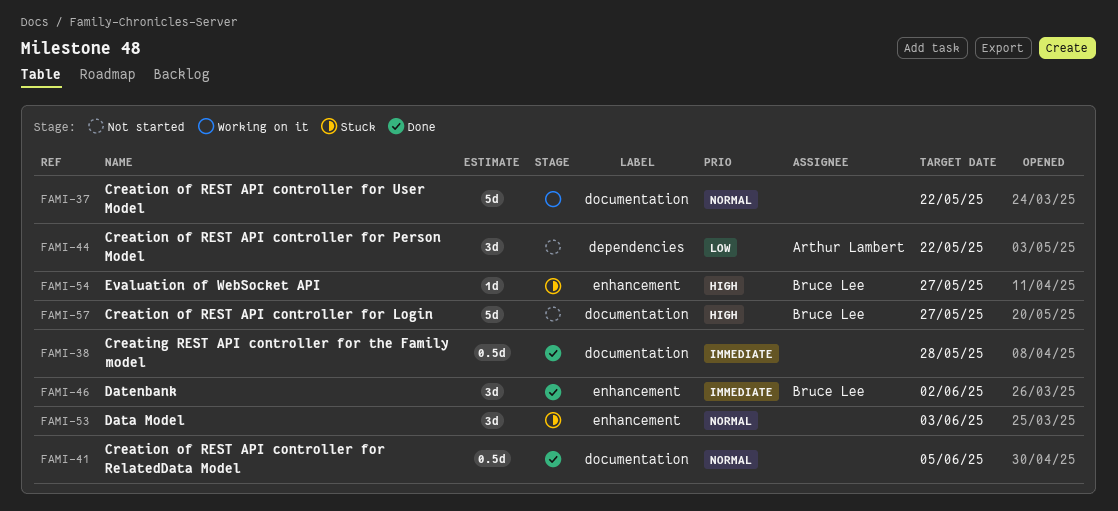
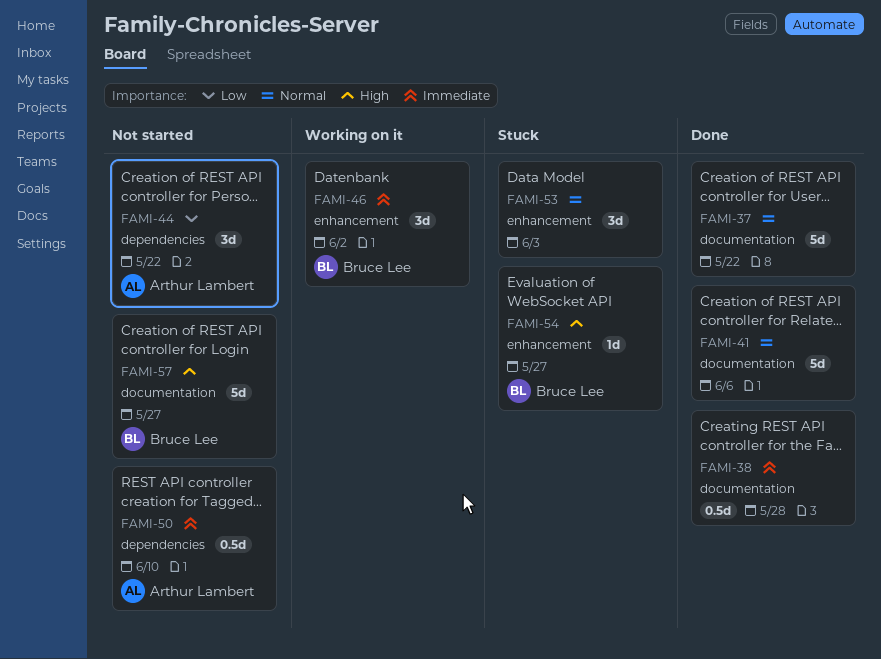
FAMI-37, status: Working on it -> Done
FAMI-41, estimate: 0.5d -> 5d
FAMI-41, due: Jun 5 -> Jun 6
FAMI-46, status: Done -> Working on it
FAMI-50: none -> present

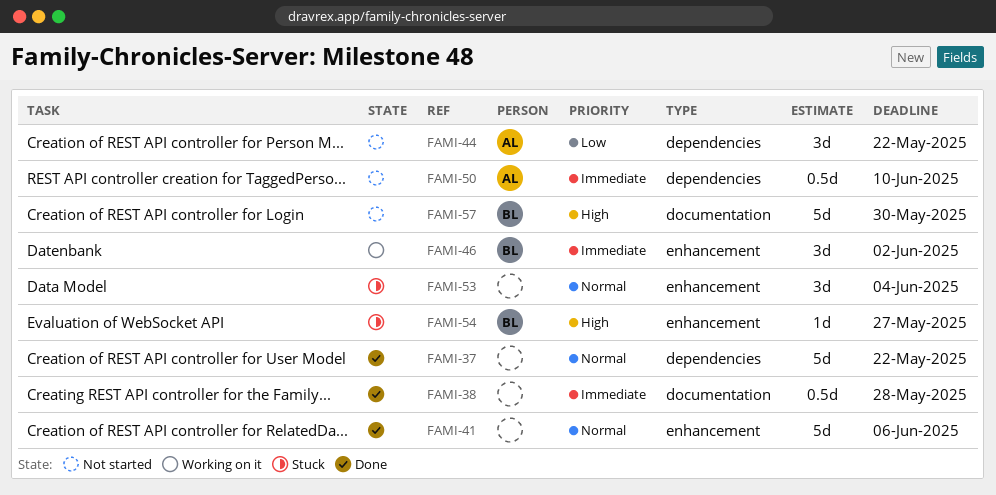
FAMI-37, label: documentation -> dependencies
FAMI-41, label: documentation -> enhancement
FAMI-53, due: Jun 3 -> Jun 4
FAMI-57, due: May 27 -> May 30

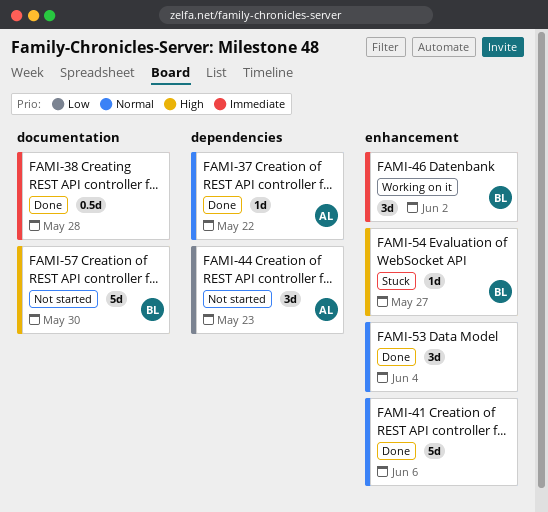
FAMI-37, owner: none -> AL
FAMI-37, estimate: 5d -> 1d
FAMI-44, due: May 22 -> May 23
FAMI-50: present -> none
FAMI-53, status: Stuck -> Done

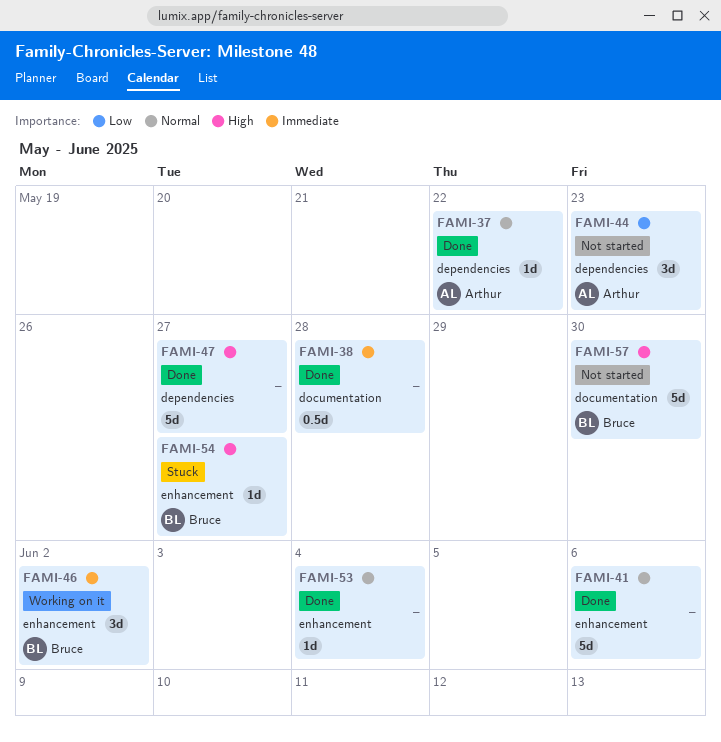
FAMI-47: none -> present
FAMI-53, estimate: 3d -> 1d

